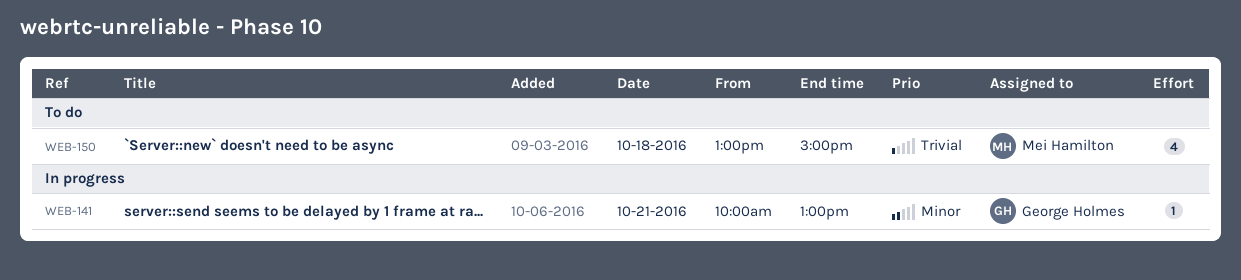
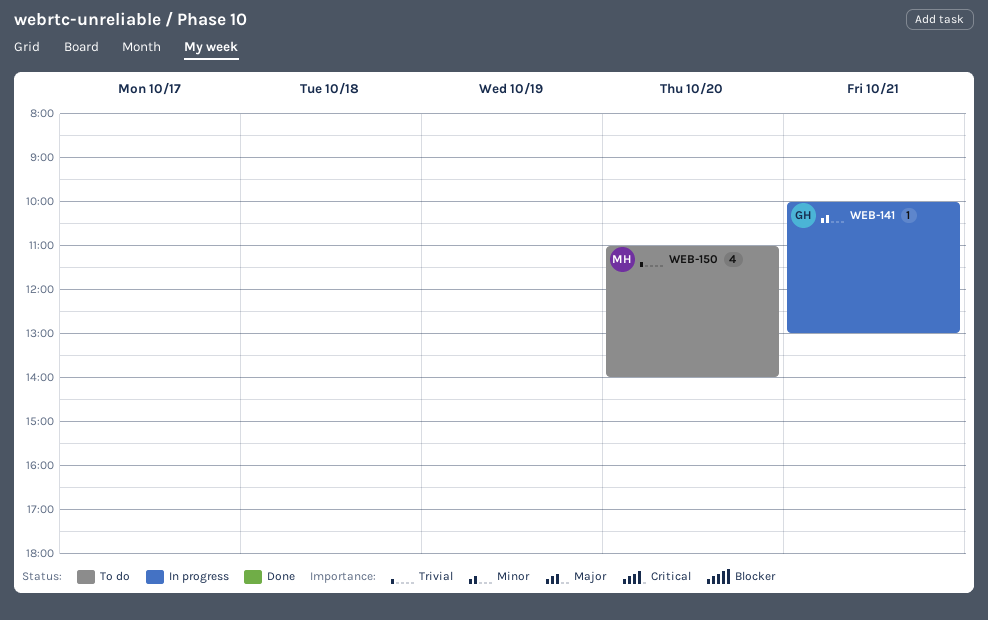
WEB-150, day: Oct 18 -> Oct 20
WEB-150, begins: 13:00 -> 11:00
WEB-150, ends: 15:00 -> 14:00

